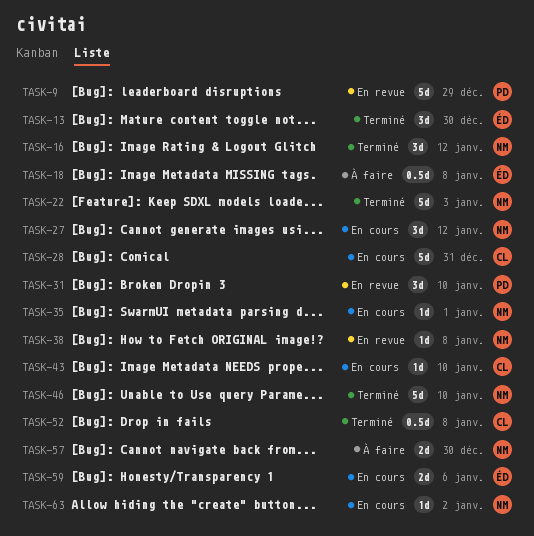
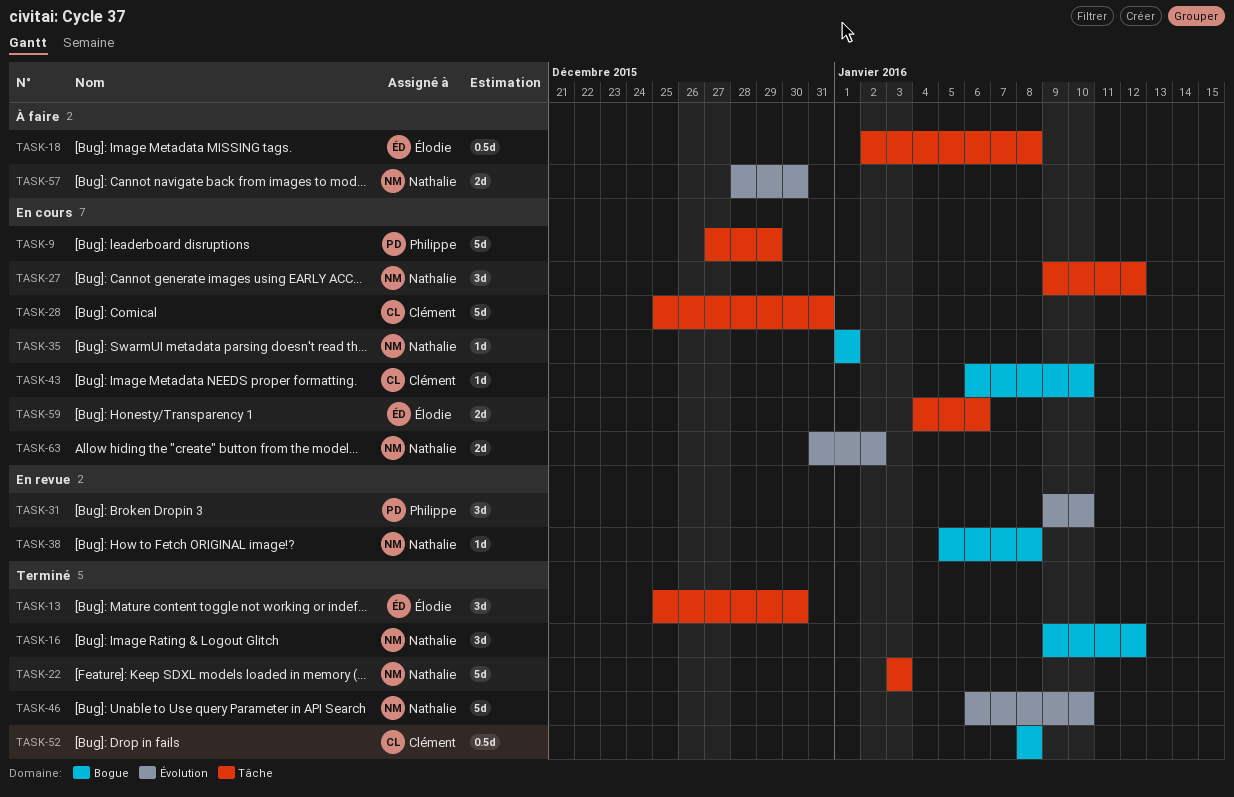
TASK-9, status: En revue -> En cours
TASK-63, estimate: 1d -> 2d

